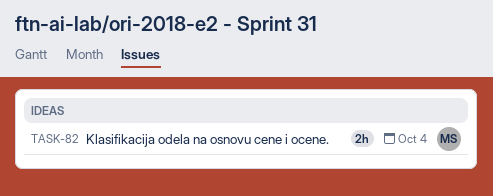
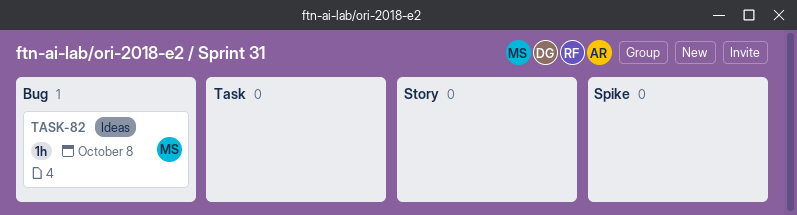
TASK-82, estimate: 2h -> 1h
TASK-82, due: Oct 4 -> Oct 8

